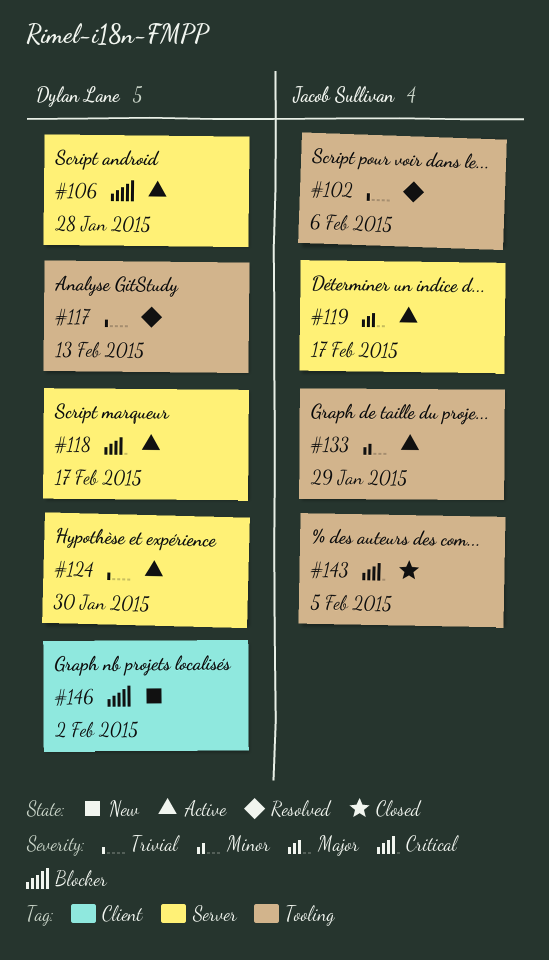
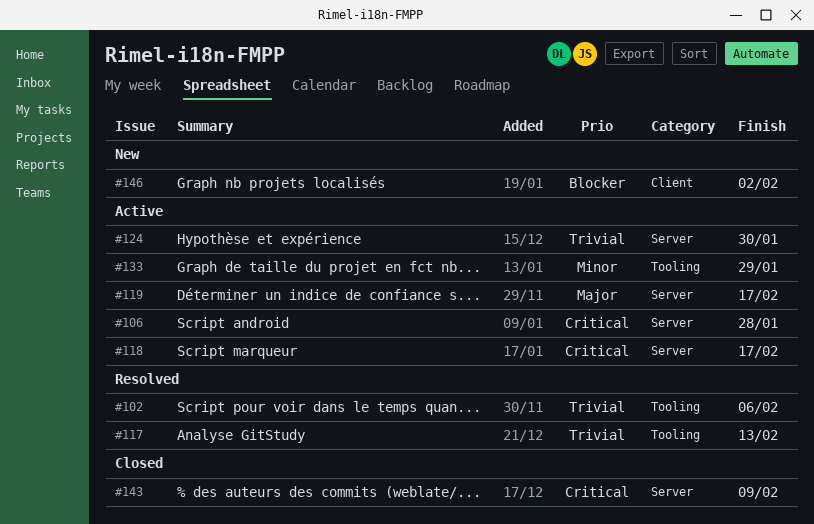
#106, priority: Blocker -> Critical
#143, label: Tooling -> Server
#143, due: Feb 5 -> Feb 9

